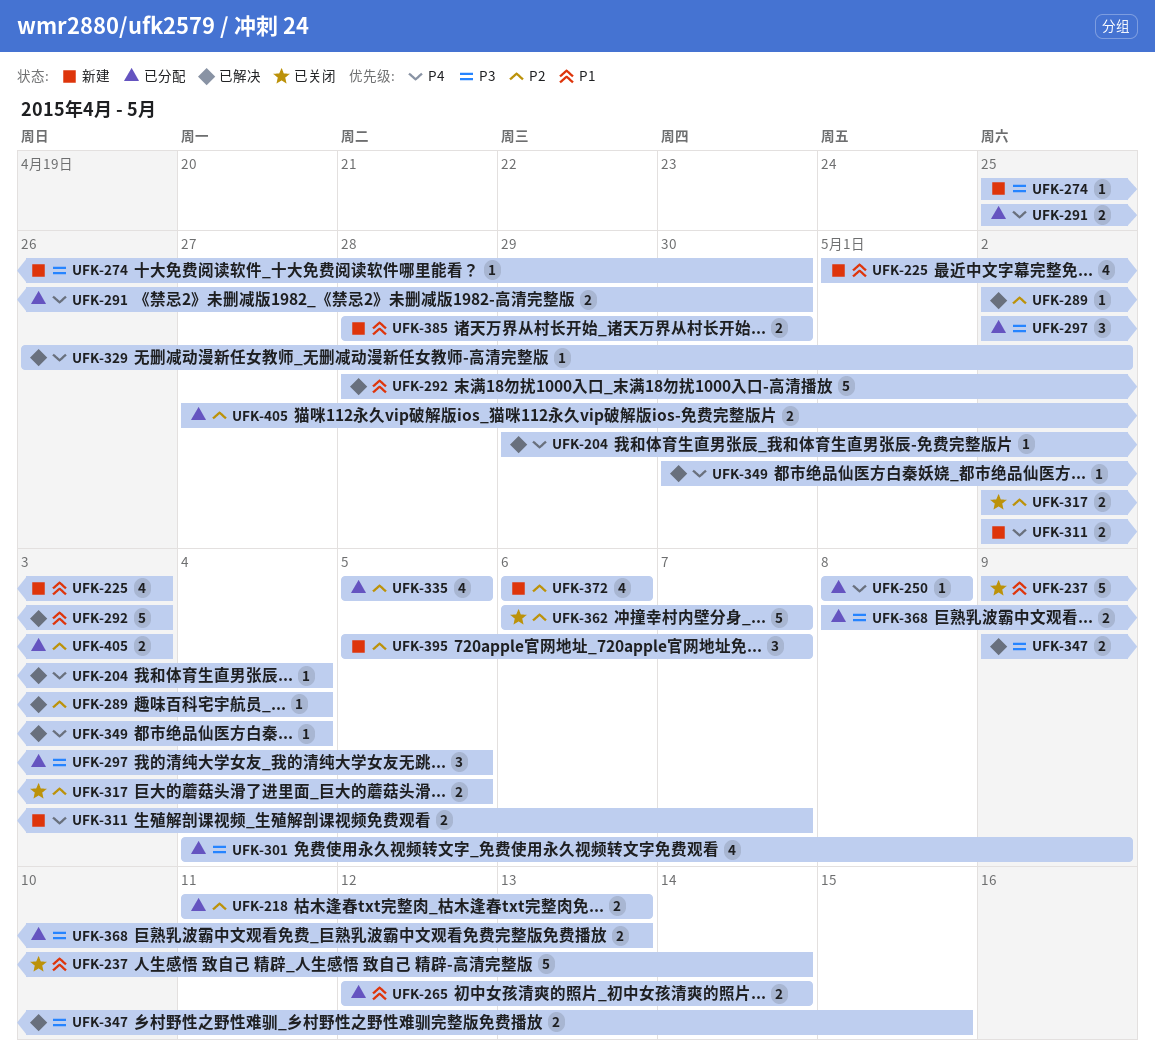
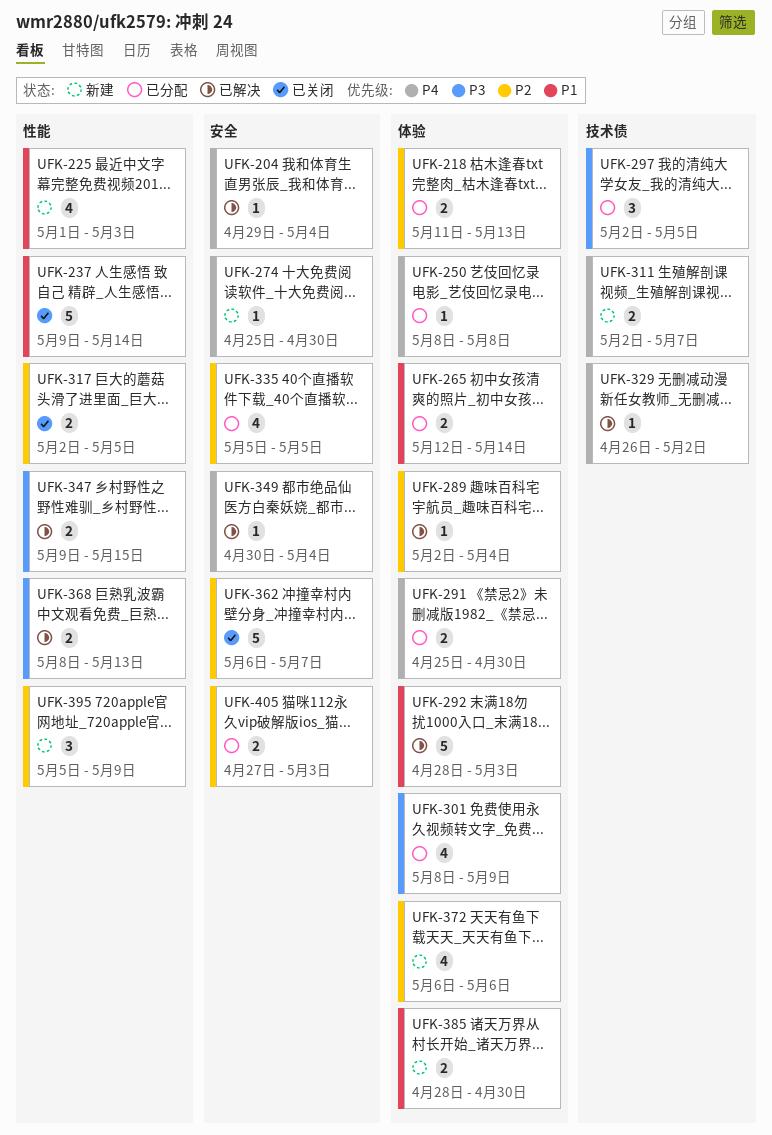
UFK-274, priority: P3 -> P4
UFK-301, start: May 4 -> May 8
UFK-368, status: 已分配 -> 已解决
UFK-395, due: May 7 -> May 9

